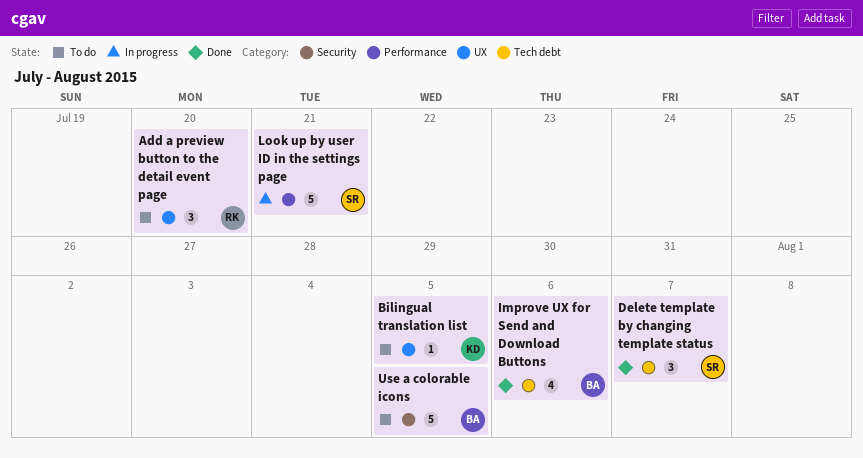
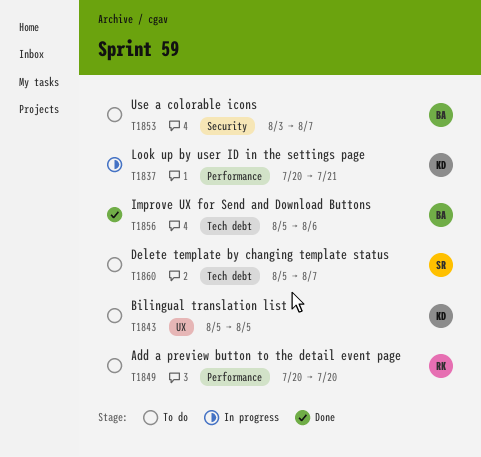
Add a preview button to the detail event page, label: UX -> Performance
Delete template by changing template status, status: Done -> To do
Look up by user ID in the settings page, owner: SR -> KD
Use a colorable icons, due: Aug 5 -> Aug 7

